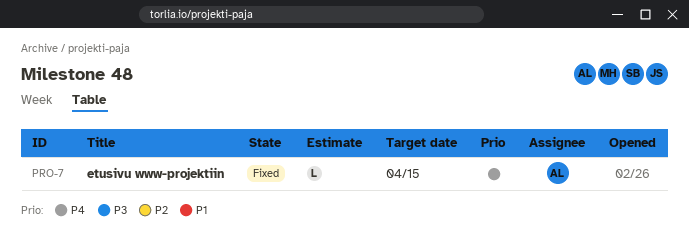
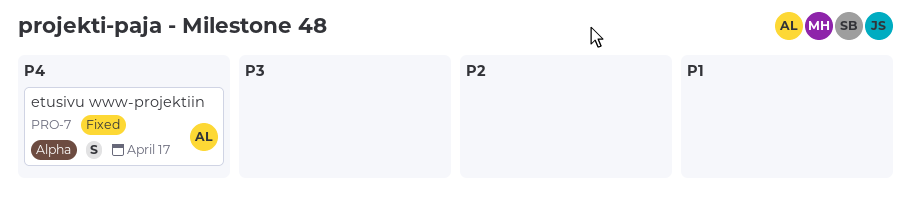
PRO-7, estimate: L -> S
PRO-7, due: Apr 15 -> Apr 17

